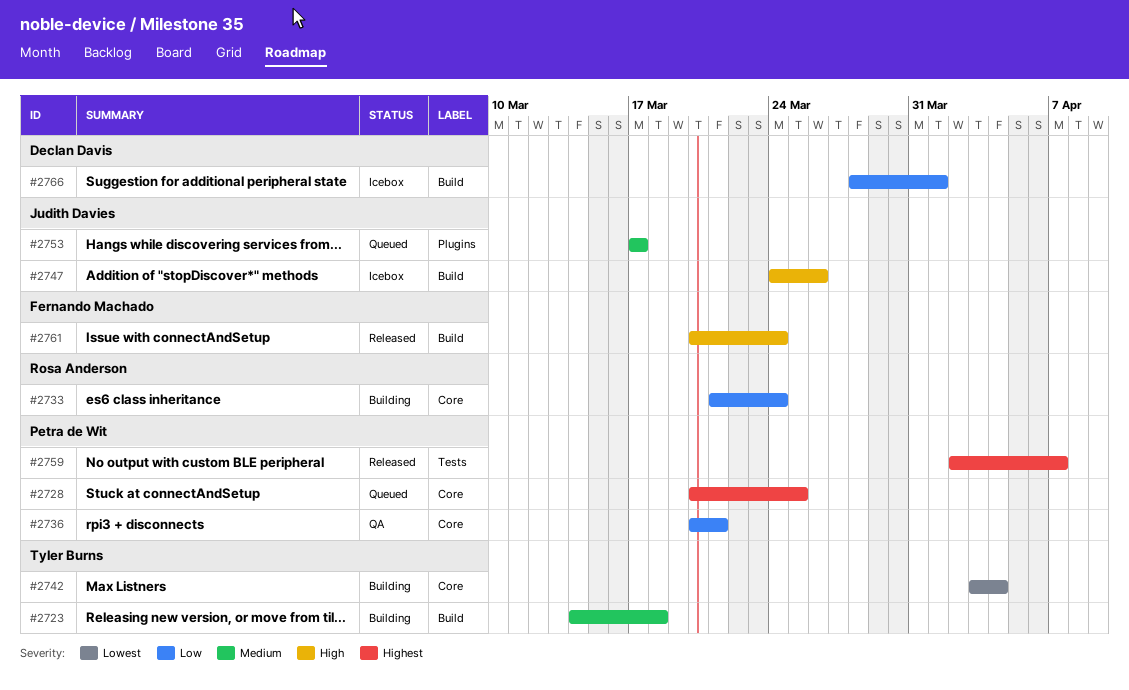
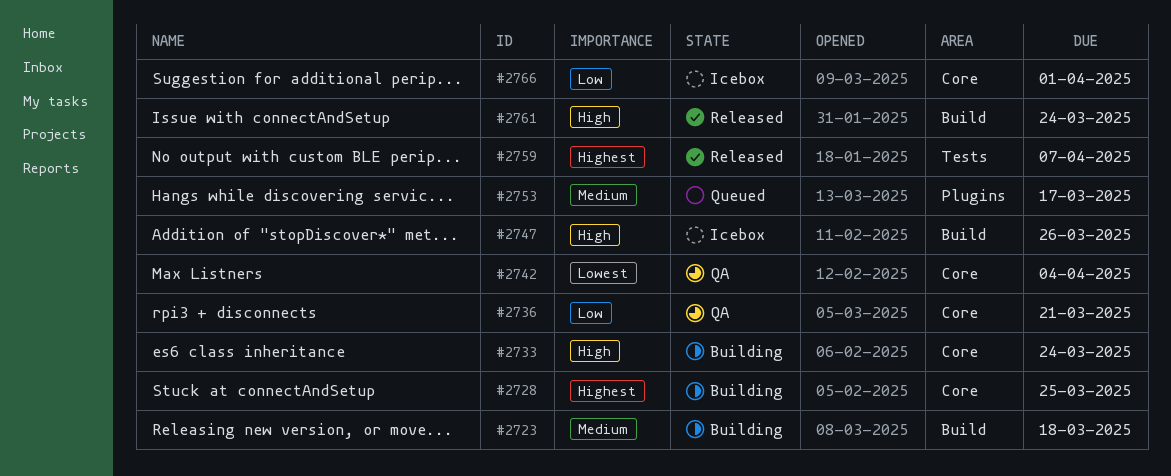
#2728, status: Queued -> Building
#2733, priority: Low -> High
#2742, status: Building -> QA
#2766, label: Build -> Core

